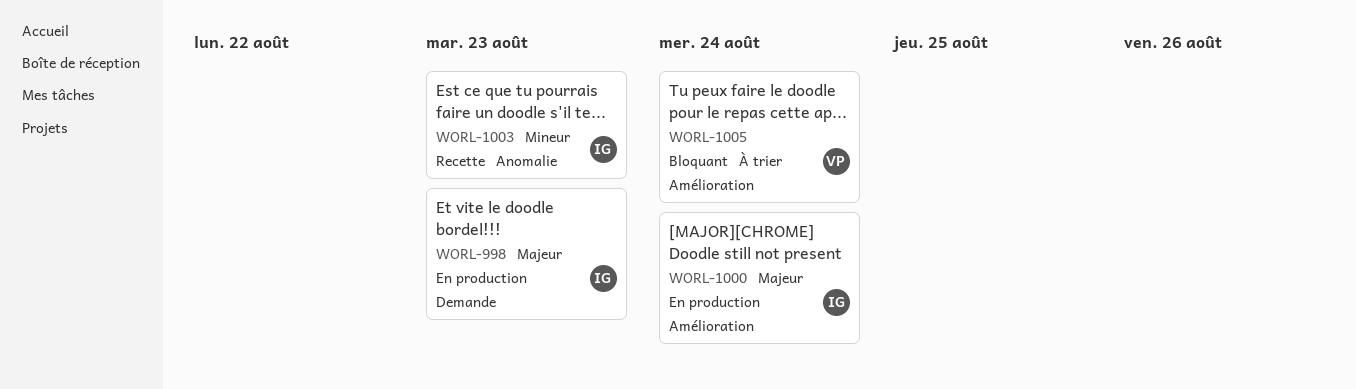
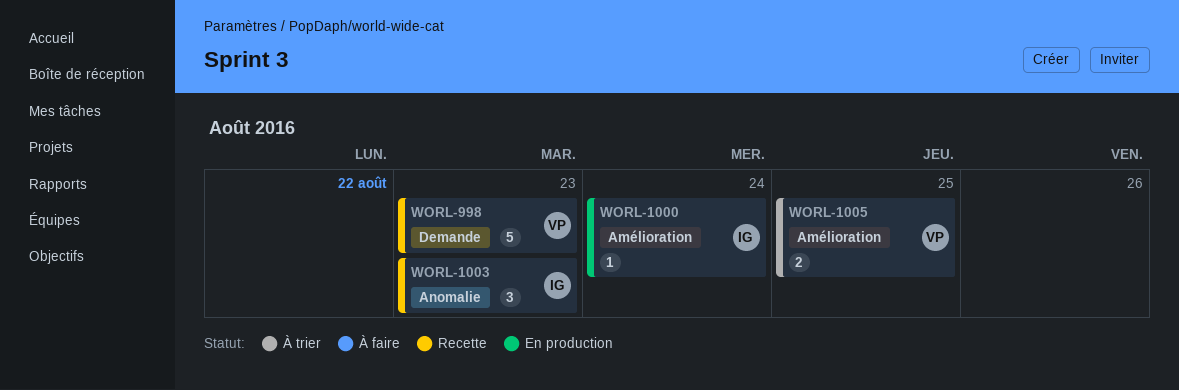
WORL-998, status: En production -> Recette
WORL-998, owner: IG -> VP
WORL-1005, due: Aug 24 -> Aug 25

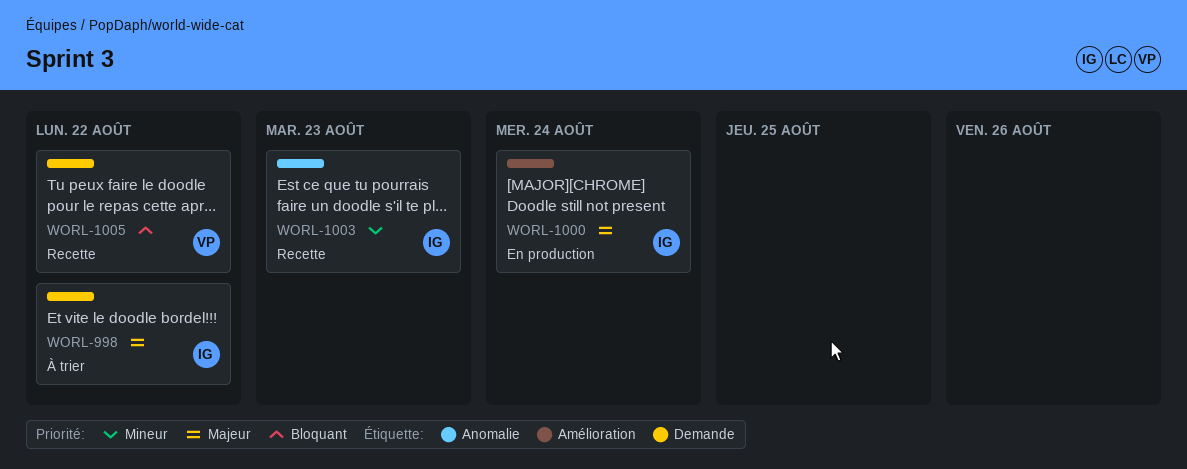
WORL-998, status: Recette -> À trier
WORL-998, owner: VP -> IG
WORL-998, due: Aug 23 -> Aug 22
WORL-1005, status: À trier -> Recette
WORL-1005, label: Amélioration -> Demande
WORL-1005, due: Aug 25 -> Aug 22

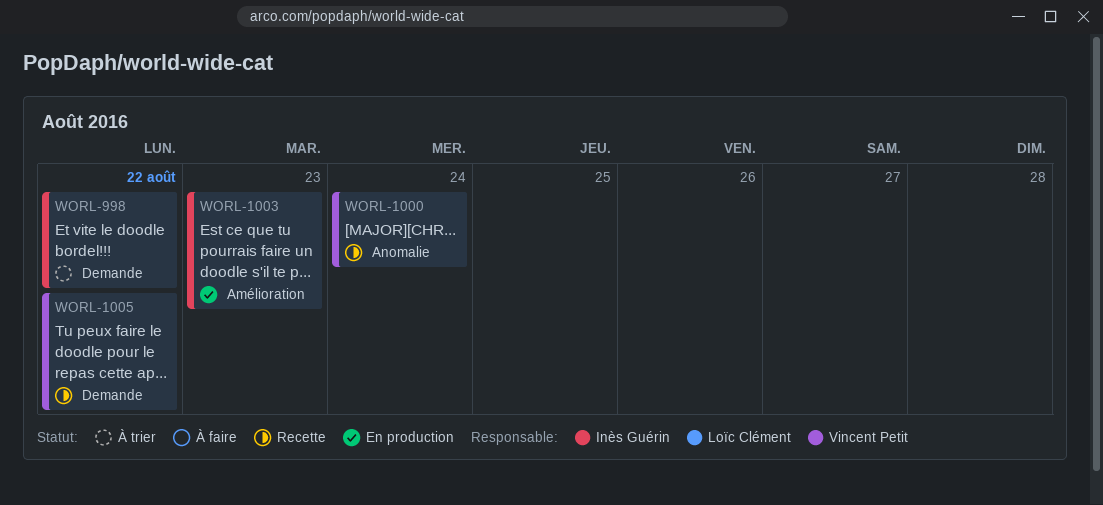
WORL-1000, status: En production -> Recette
WORL-1000, owner: Inès Guérin -> Vincent Petit
WORL-1000, label: Amélioration -> Anomalie
WORL-1003, status: Recette -> En production
WORL-1003, label: Anomalie -> Amélioration

